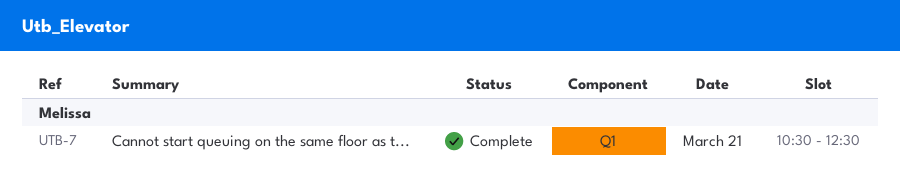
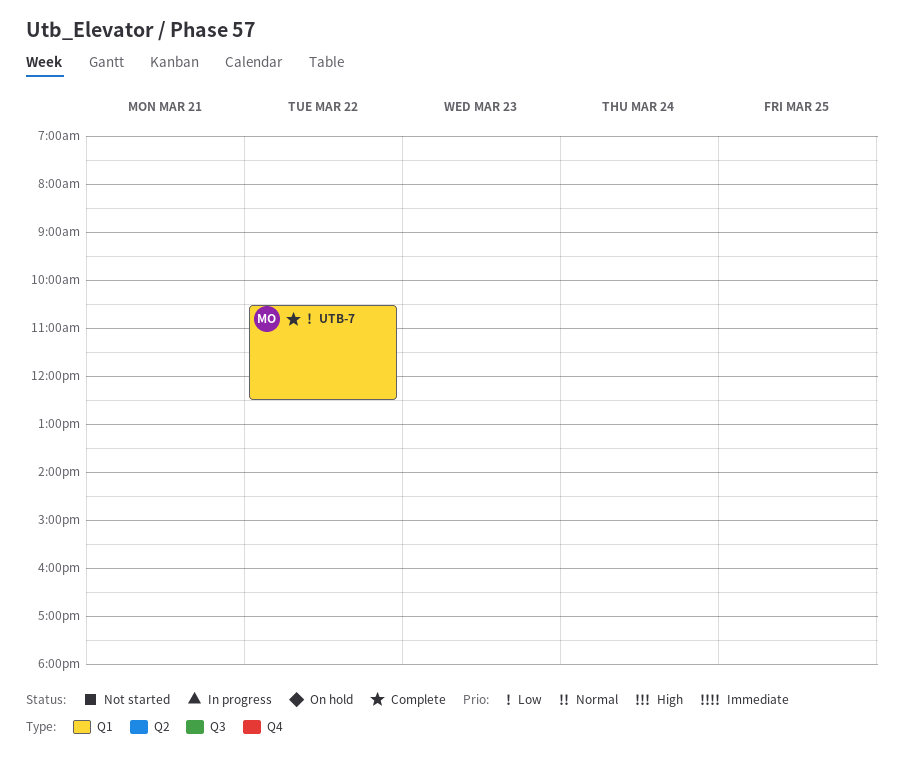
UTB-7, day: Mar 21 -> Mar 22

